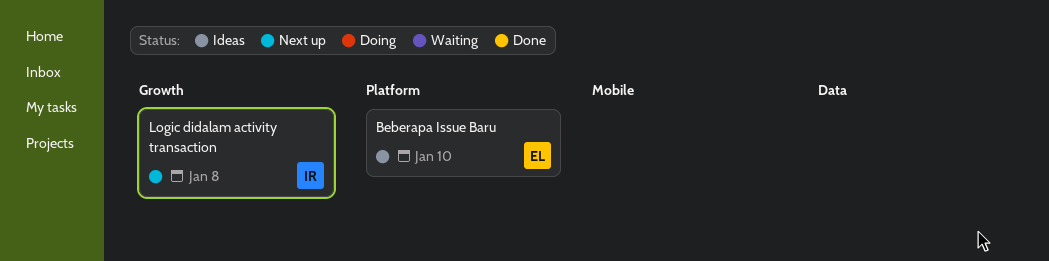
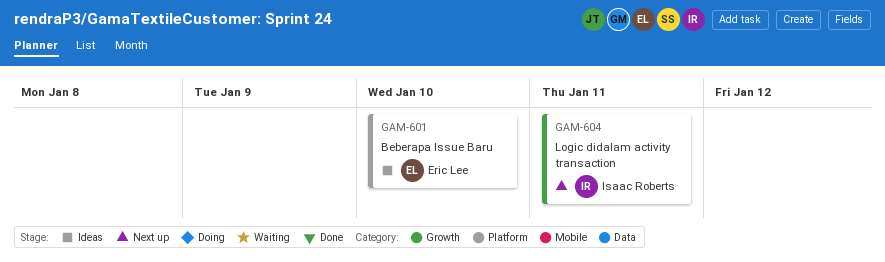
Logic didalam activity transaction, due: Jan 8 -> Jan 11

